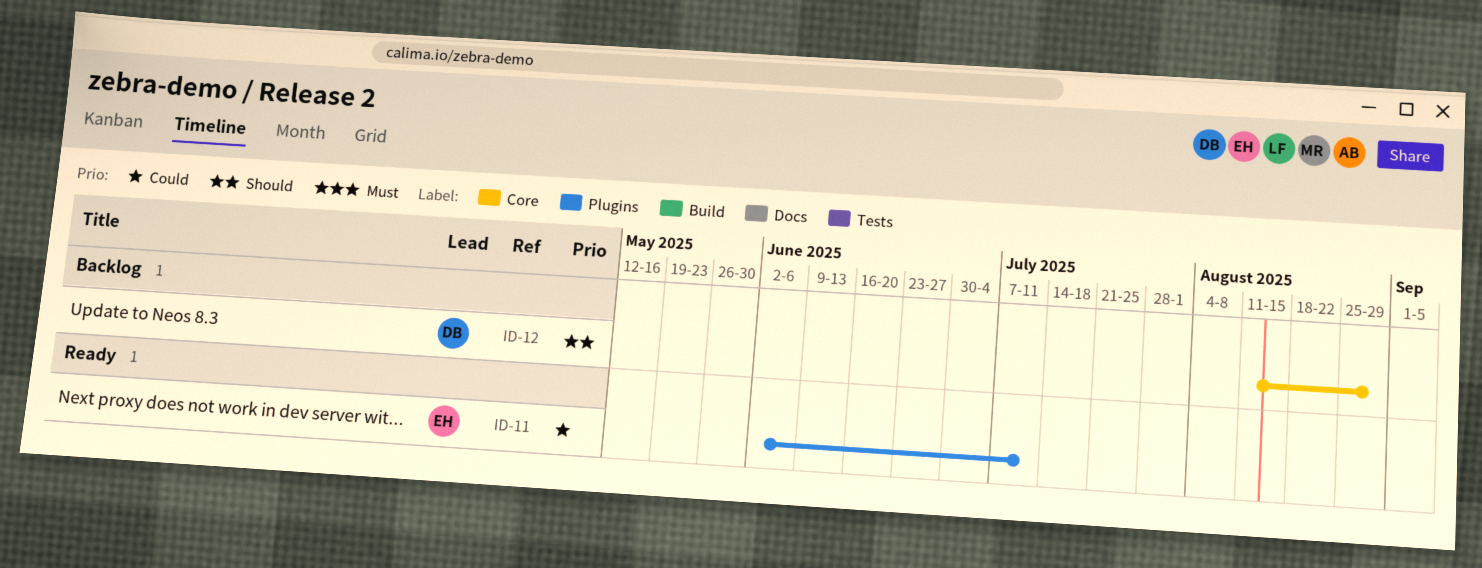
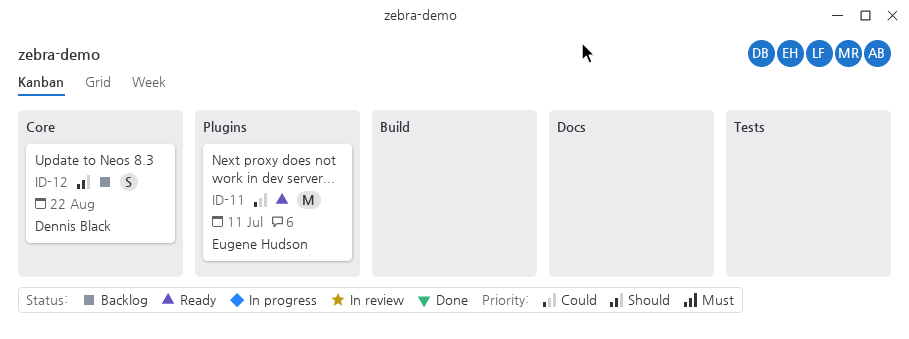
ID-12, due: Aug 29 -> Aug 22

